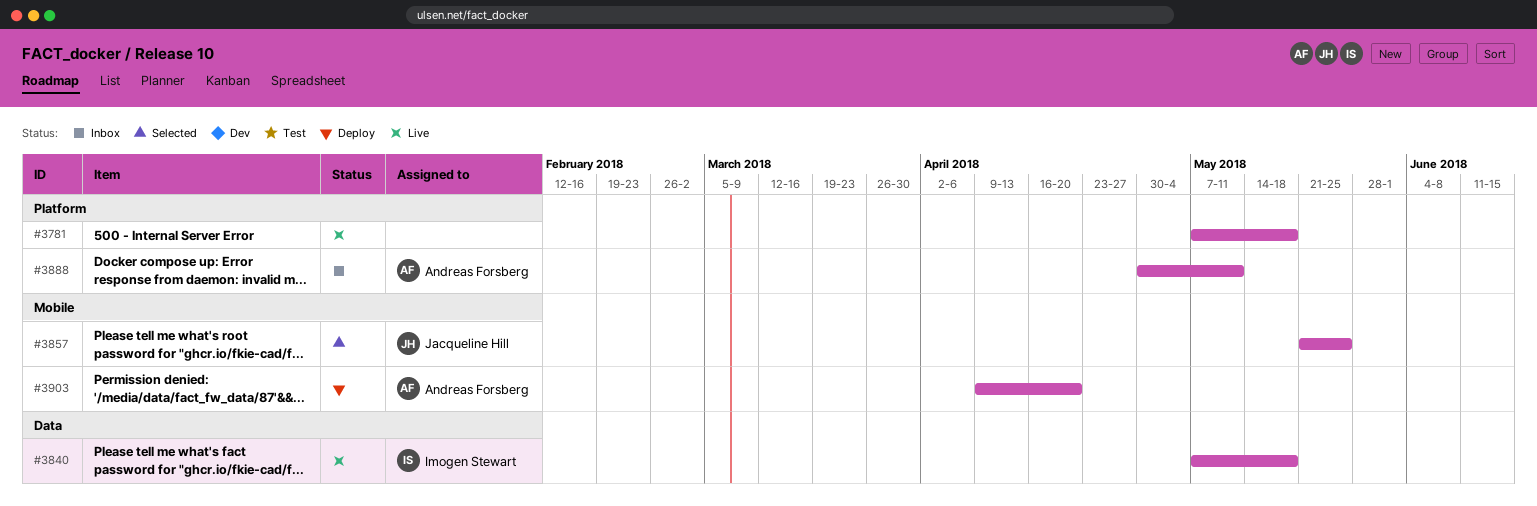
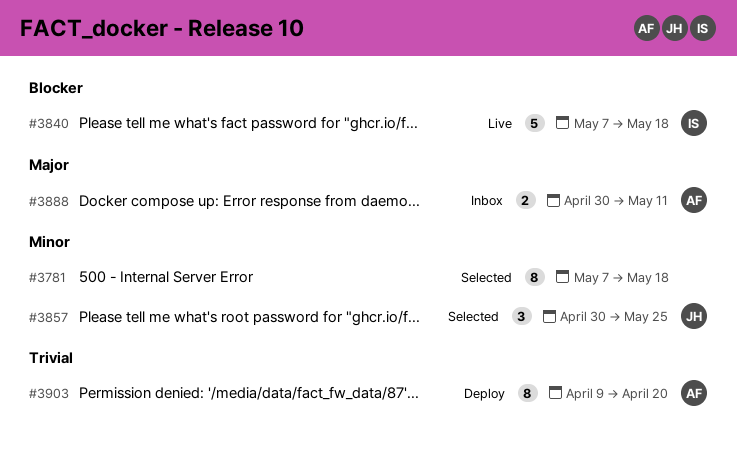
#3781, status: Live -> Selected
#3857, start: May 21 -> Apr 30

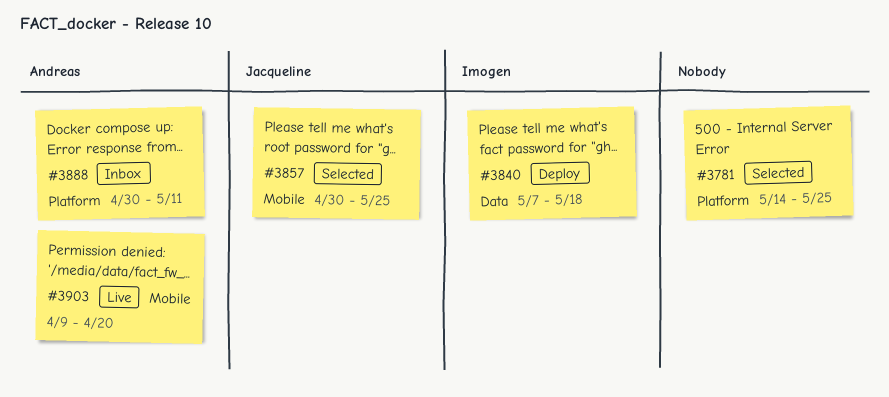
#3781, start: May 7 -> May 14
#3781, due: May 18 -> May 25
#3840, status: Live -> Deploy
#3903, status: Deploy -> Live

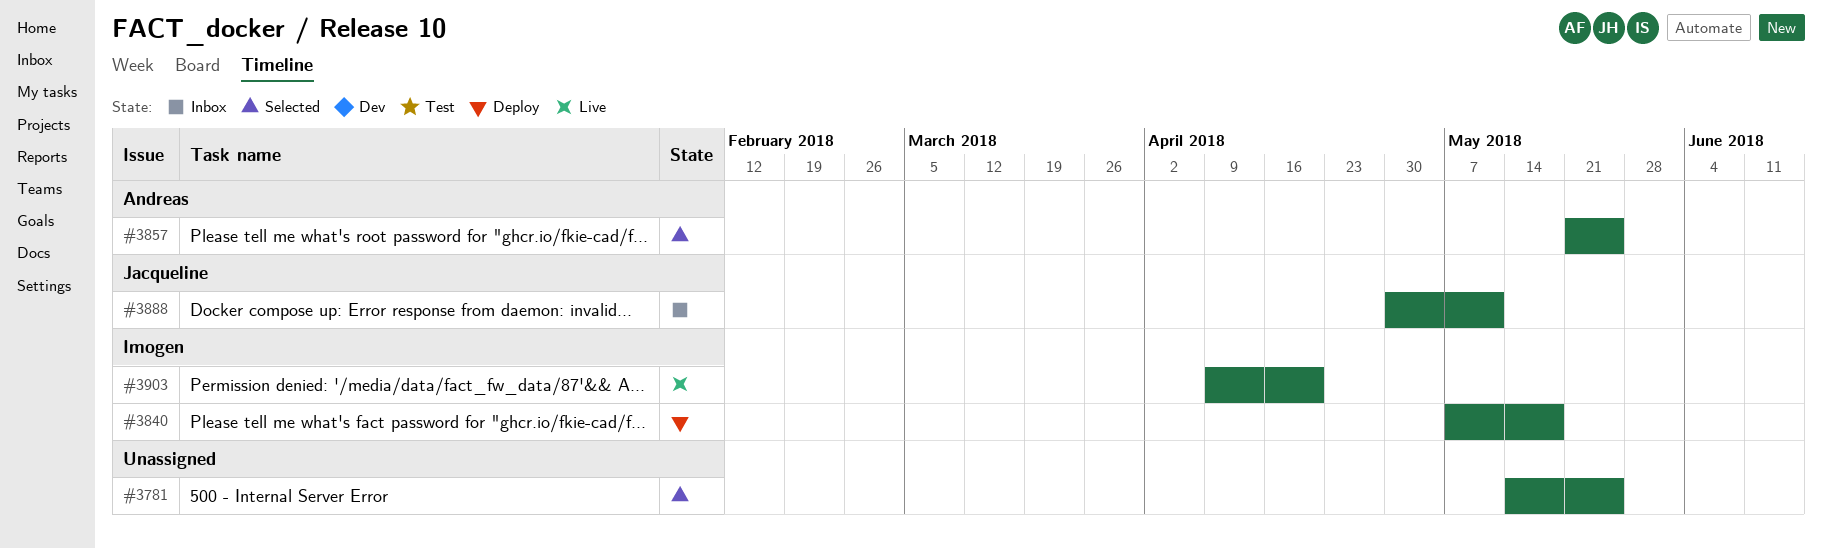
#3857, owner: Jacqueline -> Andreas
#3857, start: Apr 30 -> May 21
#3888, owner: Andreas -> Jacqueline
#3903, owner: Andreas -> Imogen

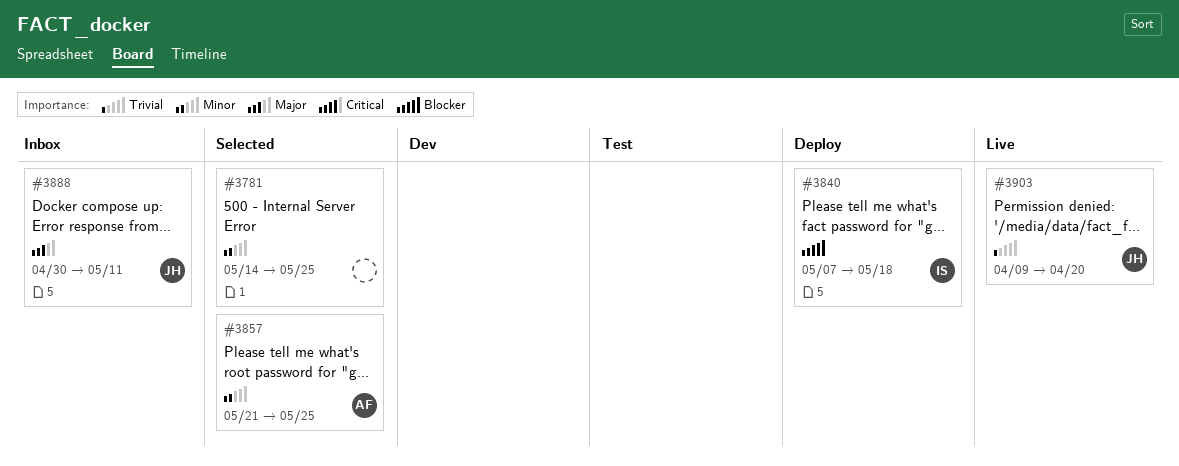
#3903, owner: Imogen -> Jacqueline

